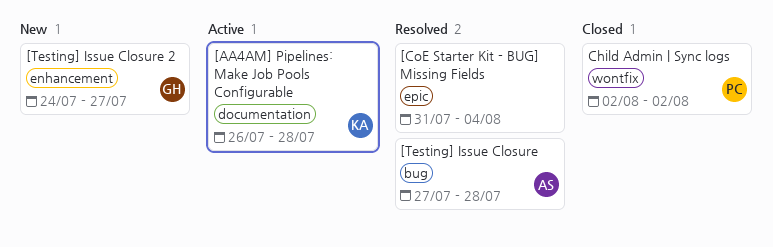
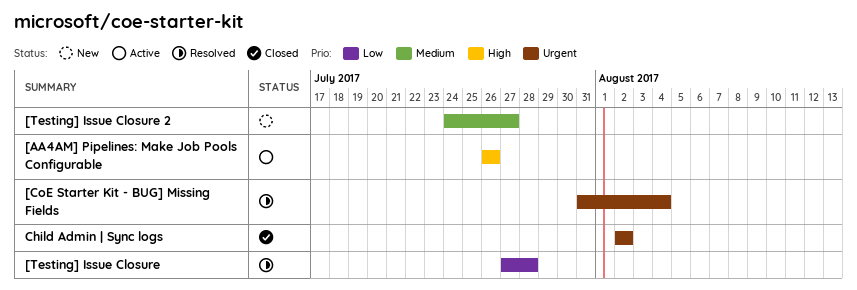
[AA4AM] Pipelines: Make Job Pools Configurable, due: Jul 28 -> Jul 26

